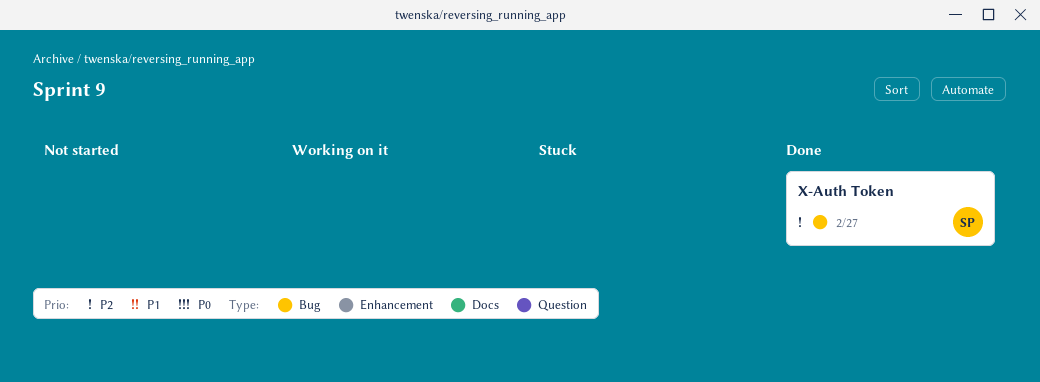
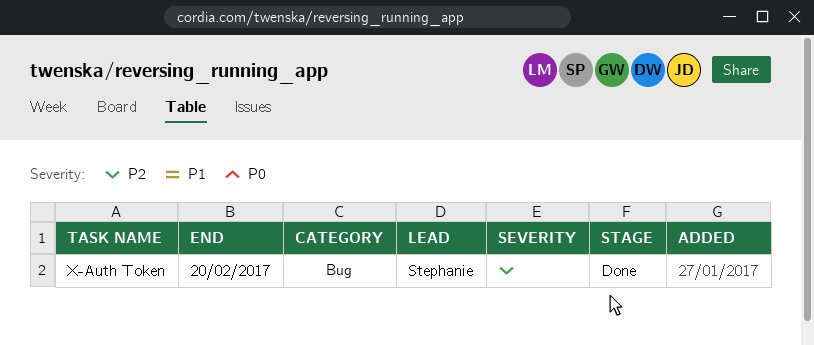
X-Auth Token, due: Feb 27 -> Feb 20

